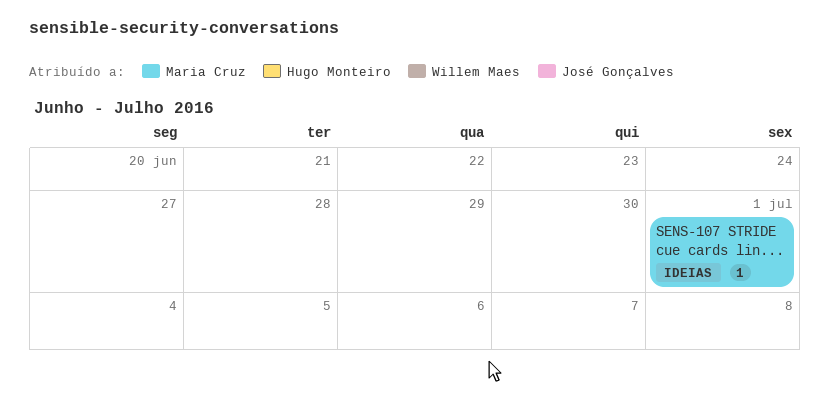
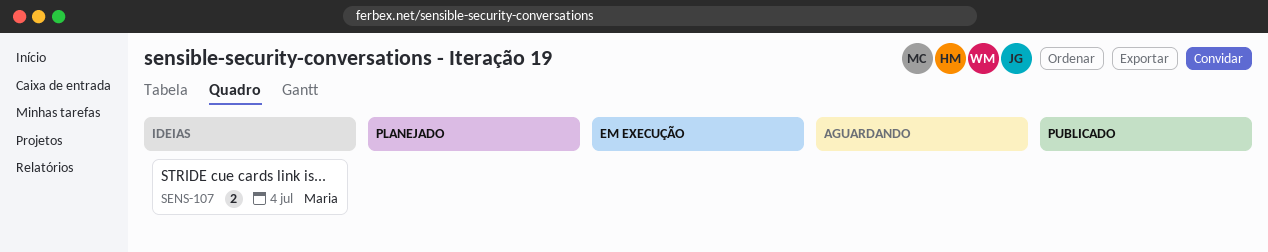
SENS-107, estimate: 1 -> 2
SENS-107, due: Jul 1 -> Jul 4

